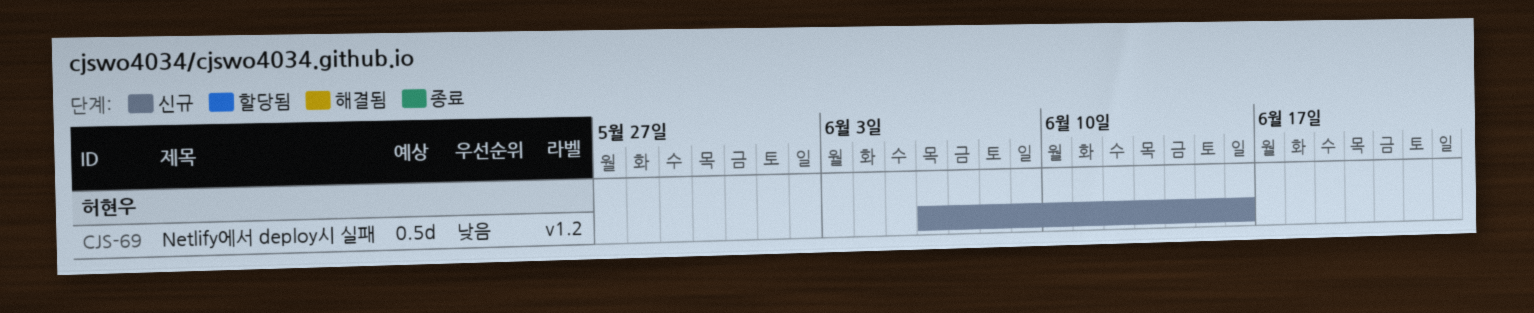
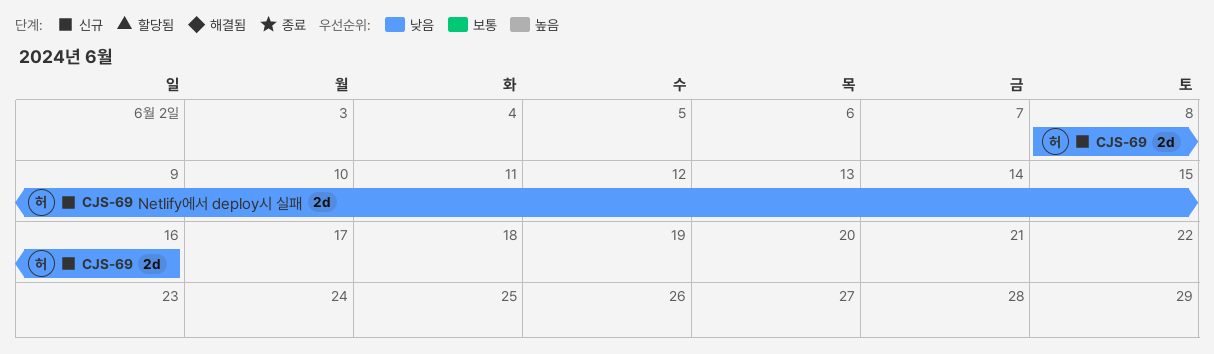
CJS-69, estimate: 0.5d -> 2d
CJS-69, start: Jun 6 -> Jun 8

